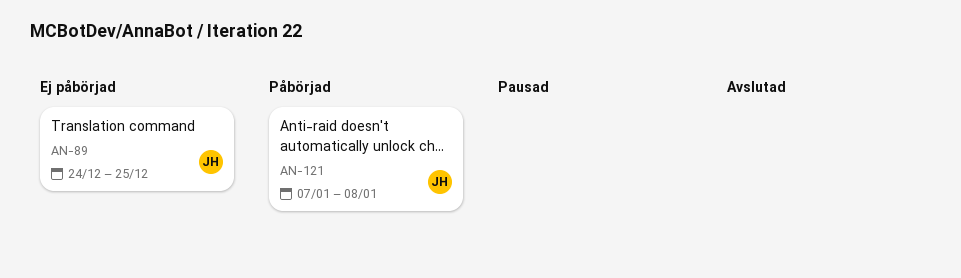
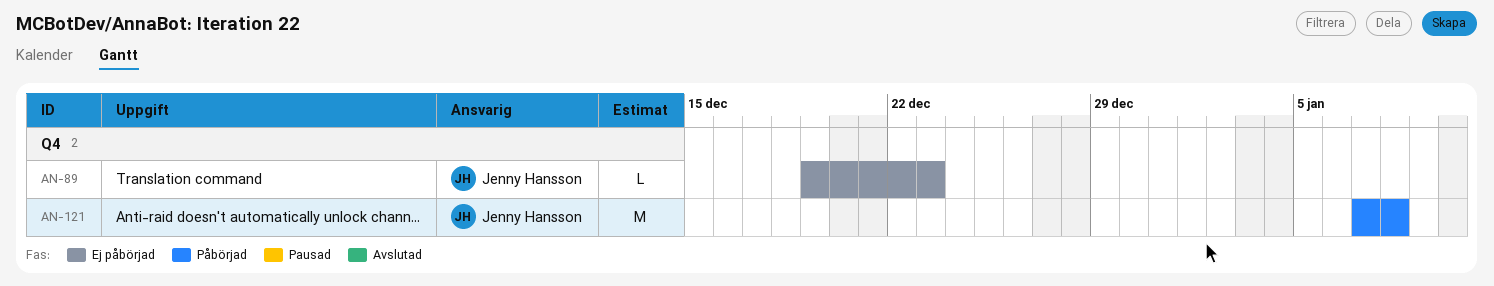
AN-89, start: Dec 24 -> Dec 19
AN-89, due: Dec 25 -> Dec 23

